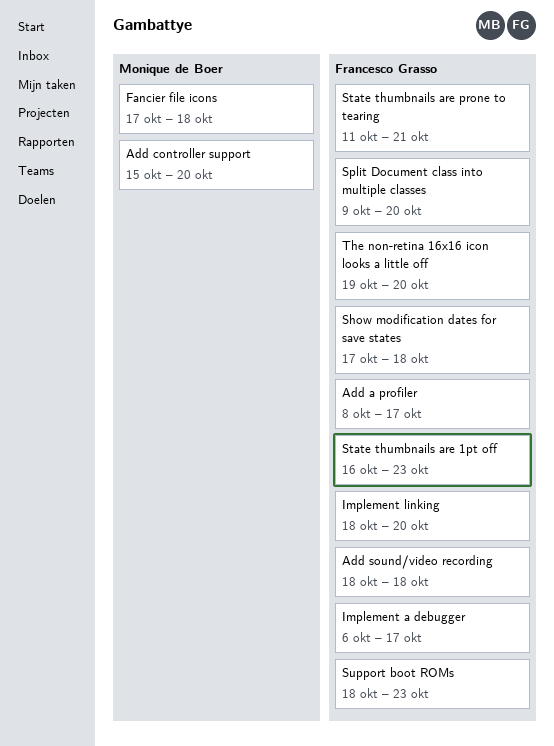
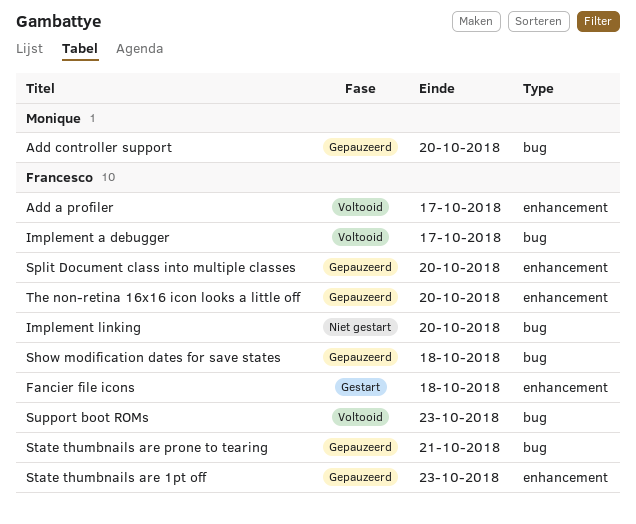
Add sound/video recording: present -> none
Fancier file icons, owner: Monique de Boer -> Francesco Grasso

